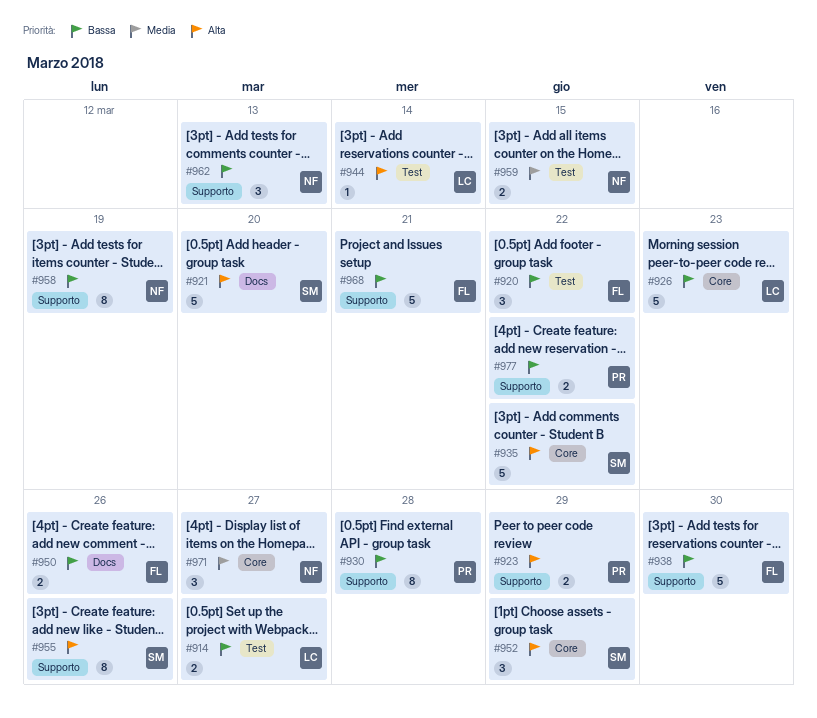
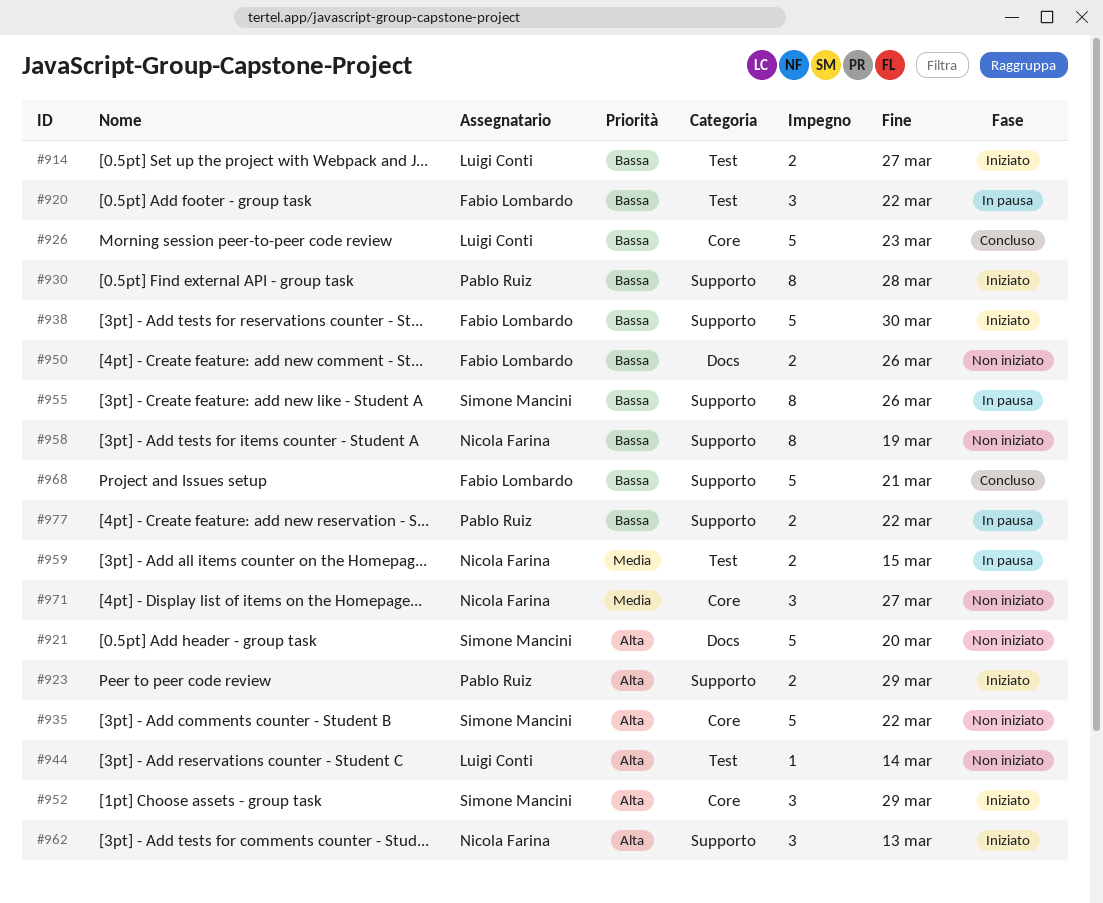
#955, priority: Alta -> Bassa
#962, priority: Bassa -> Alta

